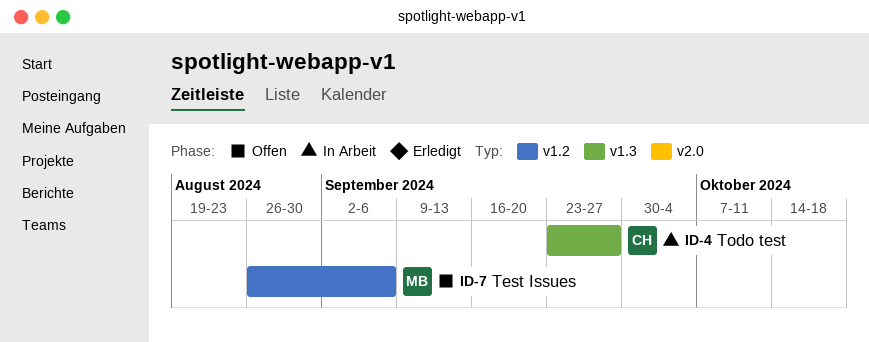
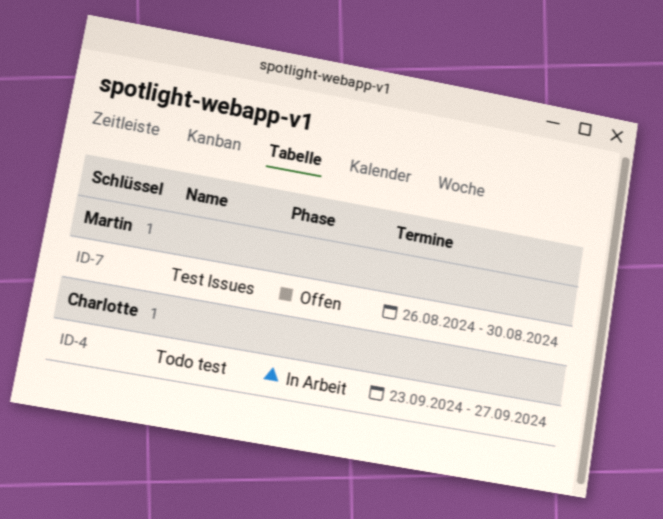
ID-7, due: Sep 6 -> Aug 30

